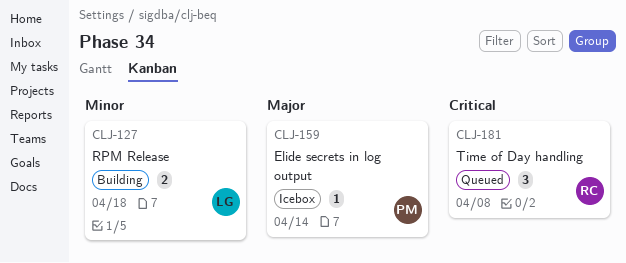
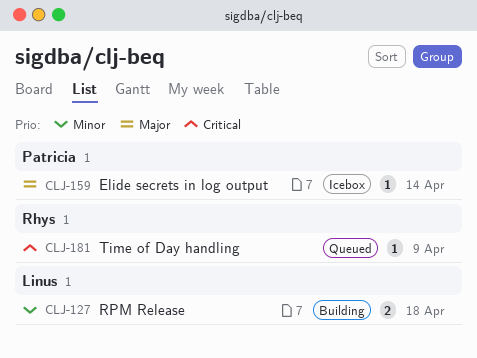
CLJ-181, estimate: 3 -> 1
CLJ-181, due: Apr 8 -> Apr 9

